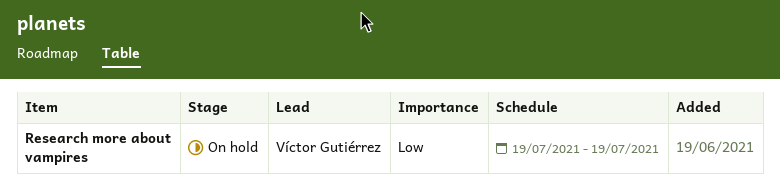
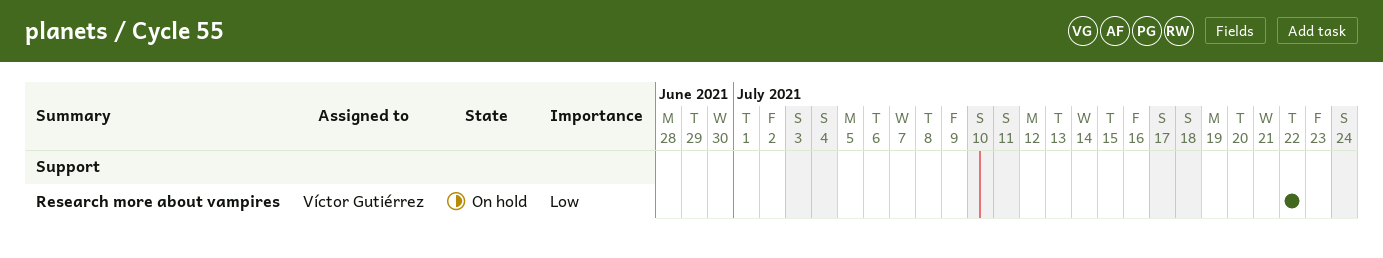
Research more about vampires, start: Jul 19 -> Jul 22
Research more about vampires, due: Jul 19 -> Jul 22

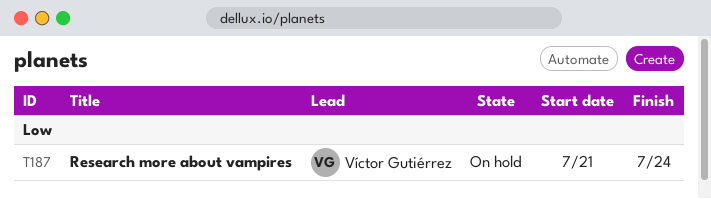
Research more about vampires, start: Jul 22 -> Jul 21
Research more about vampires, due: Jul 22 -> Jul 24

